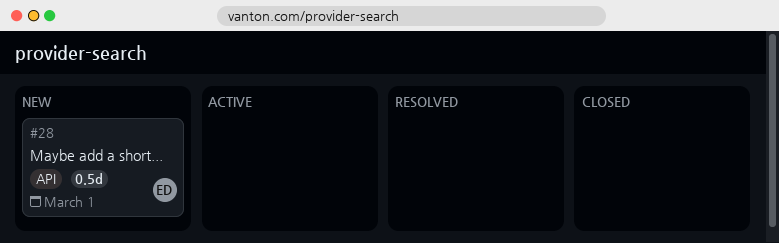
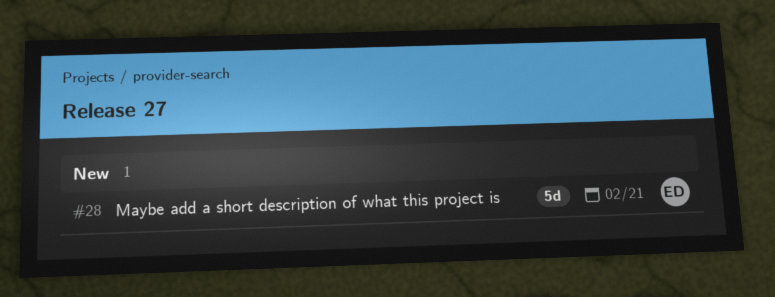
#28, estimate: 0.5d -> 5d
#28, due: Mar 1 -> Feb 21

